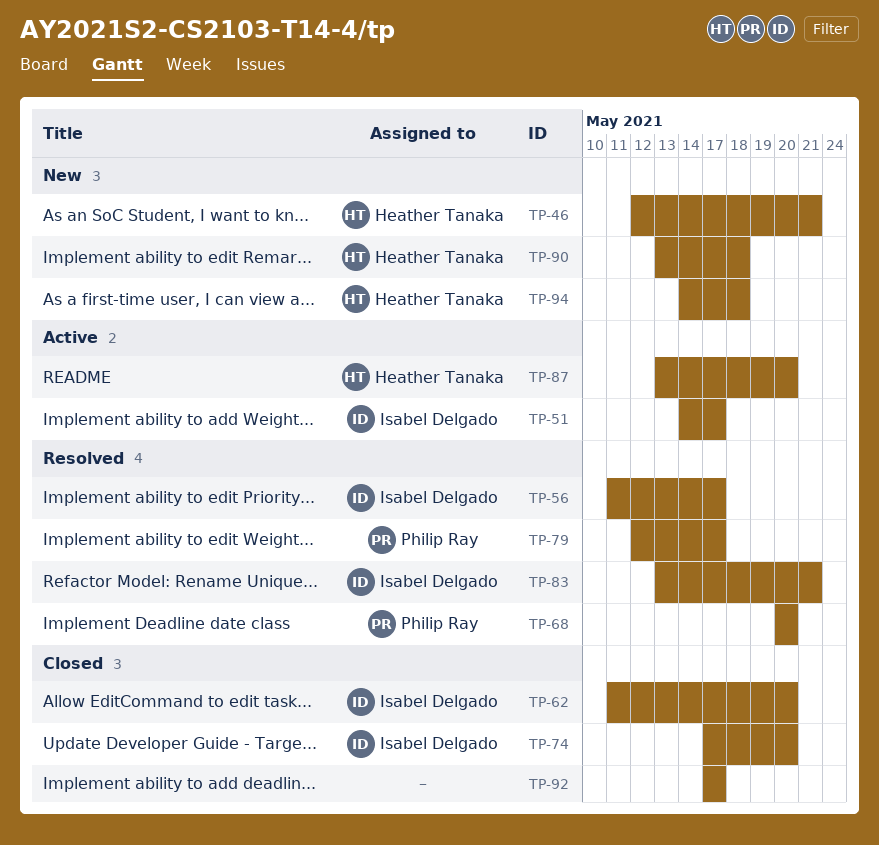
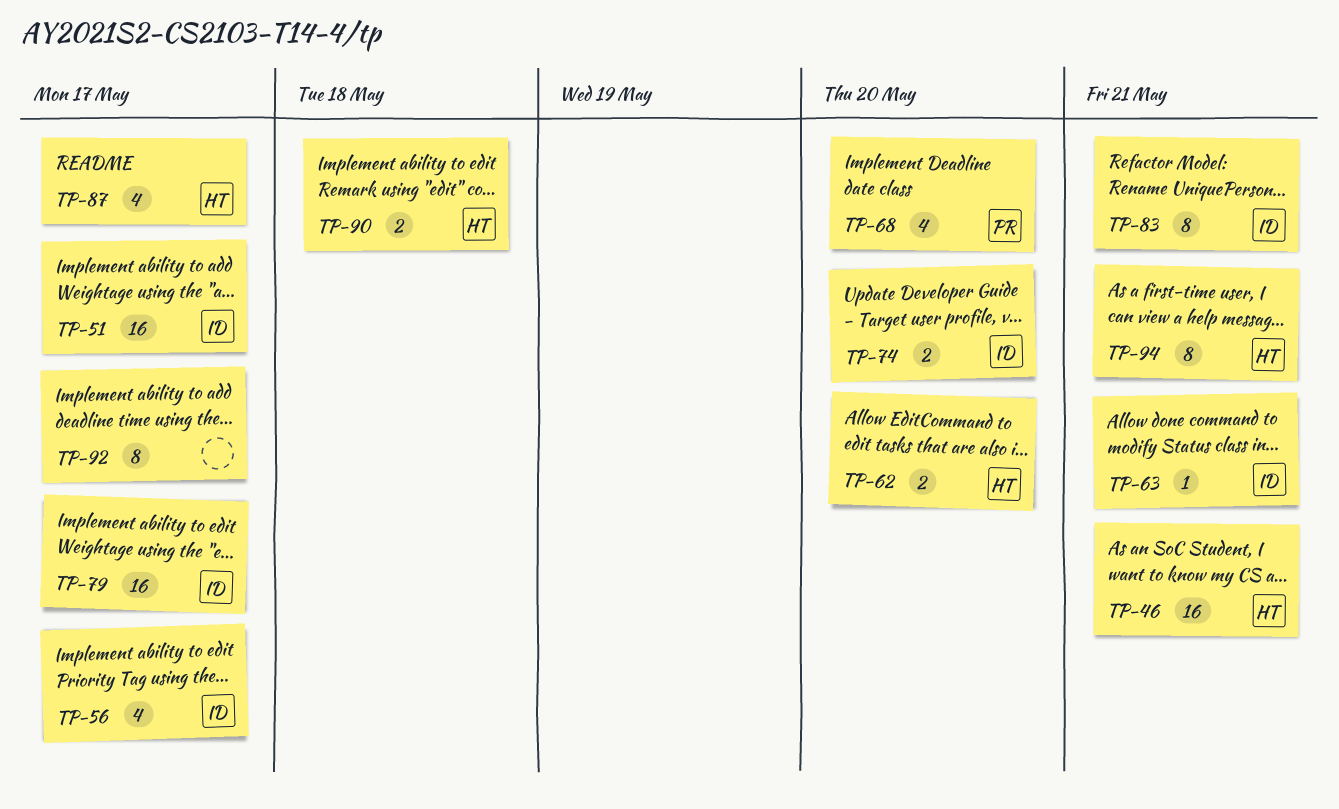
TP-62, owner: Isabel Delgado -> Heather Tanaka
TP-63: none -> present
TP-79, owner: Philip Ray -> Isabel Delgado
TP-87, due: May 20 -> May 17
TP-94, due: May 18 -> May 21

